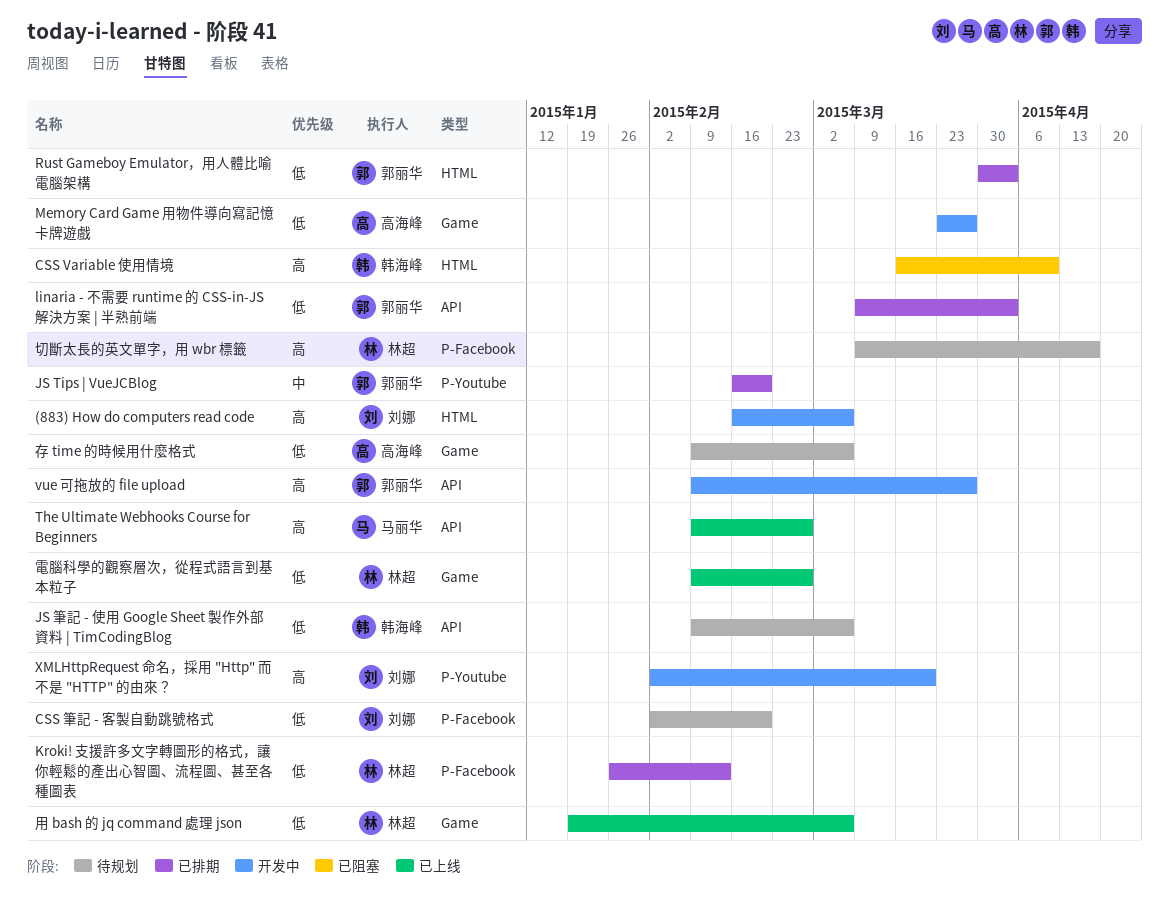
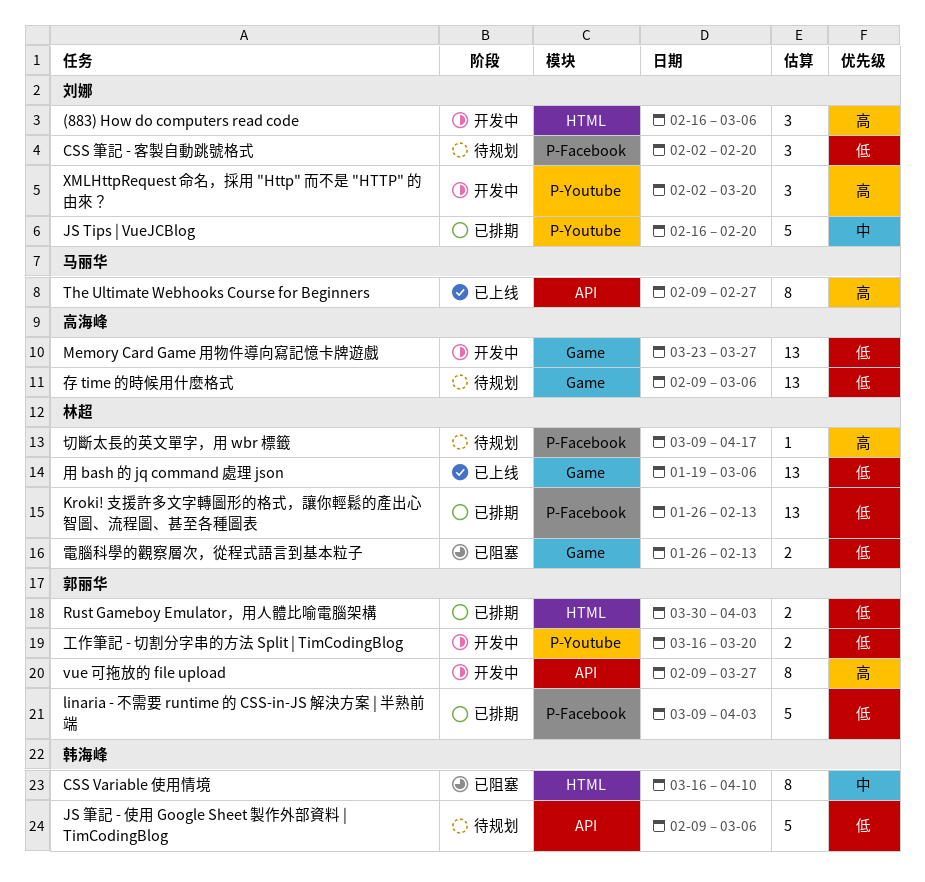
CSS Variable 使用情境, priority: 高 -> 中
JS Tips | VueJCBlog, owner: 郭丽华 -> 刘娜
linaria - 不需要 runtime 的 CSS-in-JS 解決方案 | 半熟前端, label: API -> P-Facebook
工作筆記 - 切割分字串的方法 Split | TimCodingBlog: none -> present
電腦科學的觀察層次，從程式語言到基本粒子, status: 已上线 -> 已阻塞
電腦科學的觀察層次，從程式語言到基本粒子, start: Feb 9 -> Jan 26
電腦科學的觀察層次，從程式語言到基本粒子, due: Feb 27 -> Feb 13

